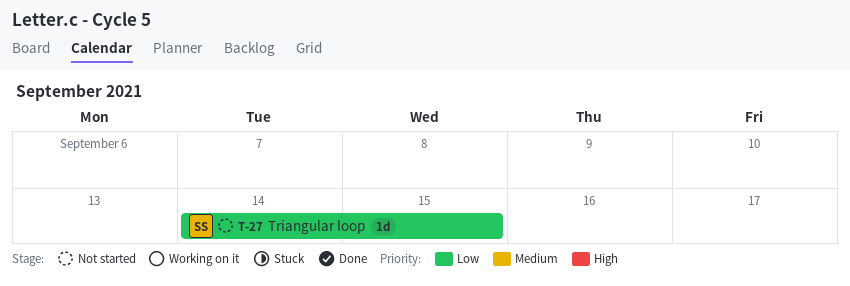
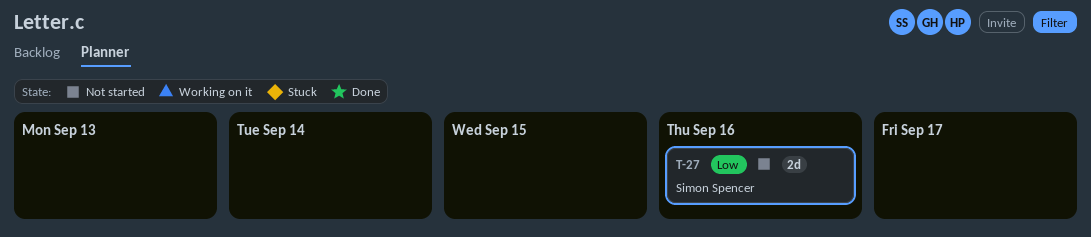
T-27, estimate: 1d -> 2d
T-27, due: Sep 15 -> Sep 16

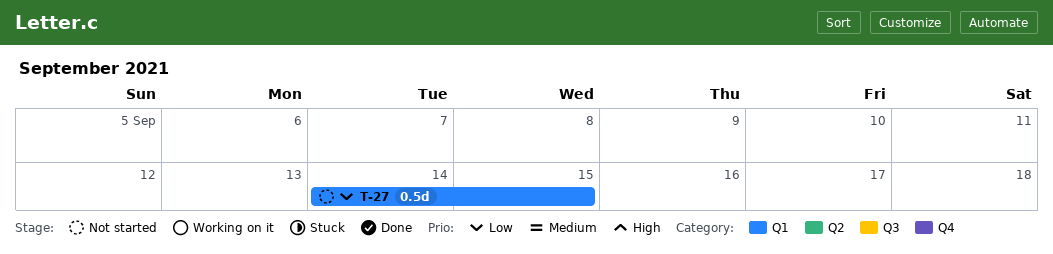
T-27, estimate: 2d -> 0.5d
T-27, due: Sep 16 -> Sep 15

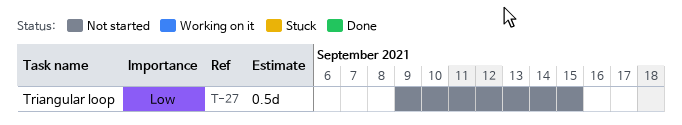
T-27, start: Sep 14 -> Sep 9

